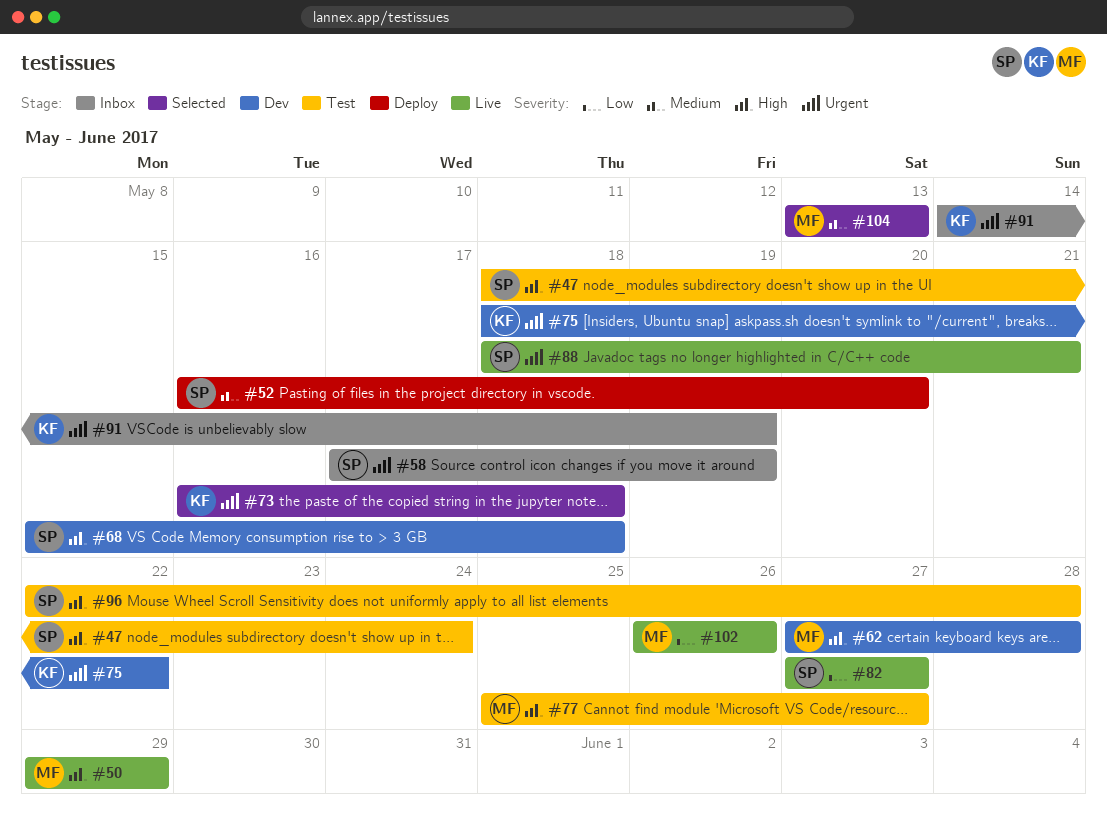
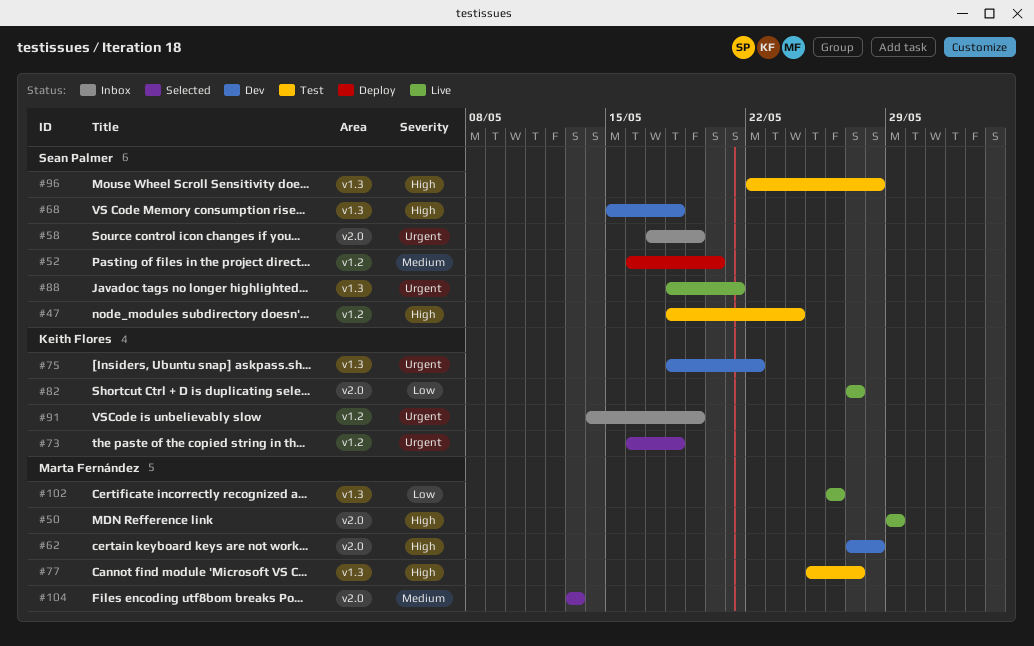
#82, owner: Sean Palmer -> Keith Flores

